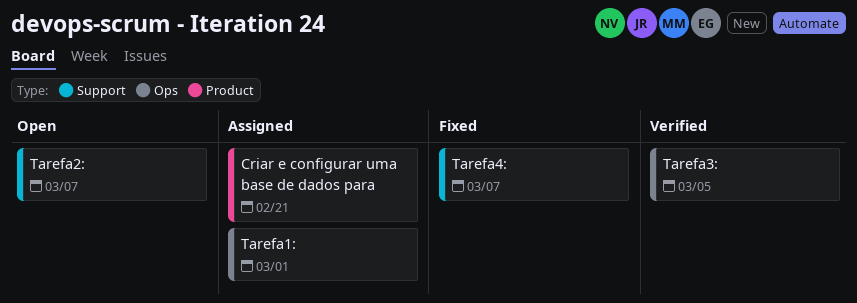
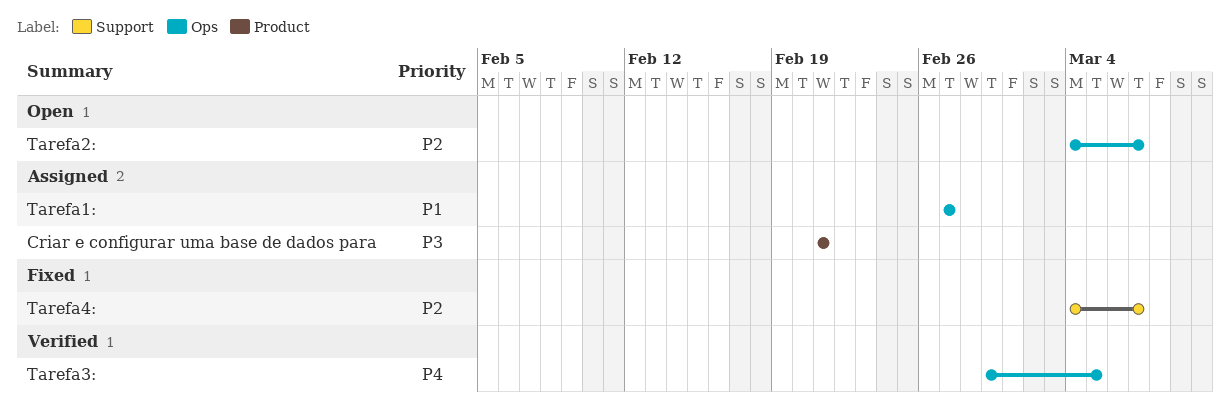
Tarefa1:, due: Mar 1 -> Feb 27
Tarefa2:, label: Support -> Ops

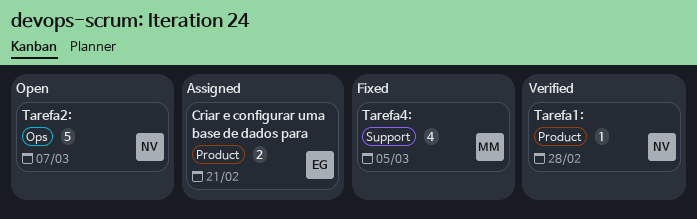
Tarefa1:, status: Assigned -> Verified
Tarefa1:, label: Ops -> Product
Tarefa1:, due: Feb 27 -> Feb 28
Tarefa3:: present -> none
Tarefa4:, due: Mar 7 -> Mar 5

